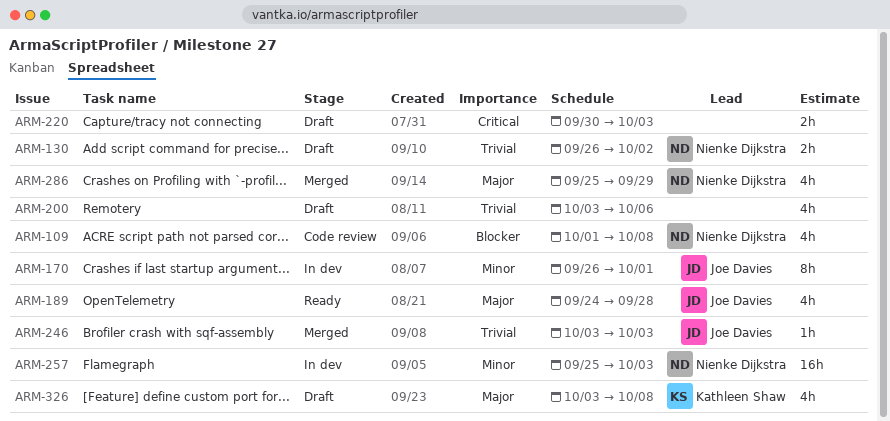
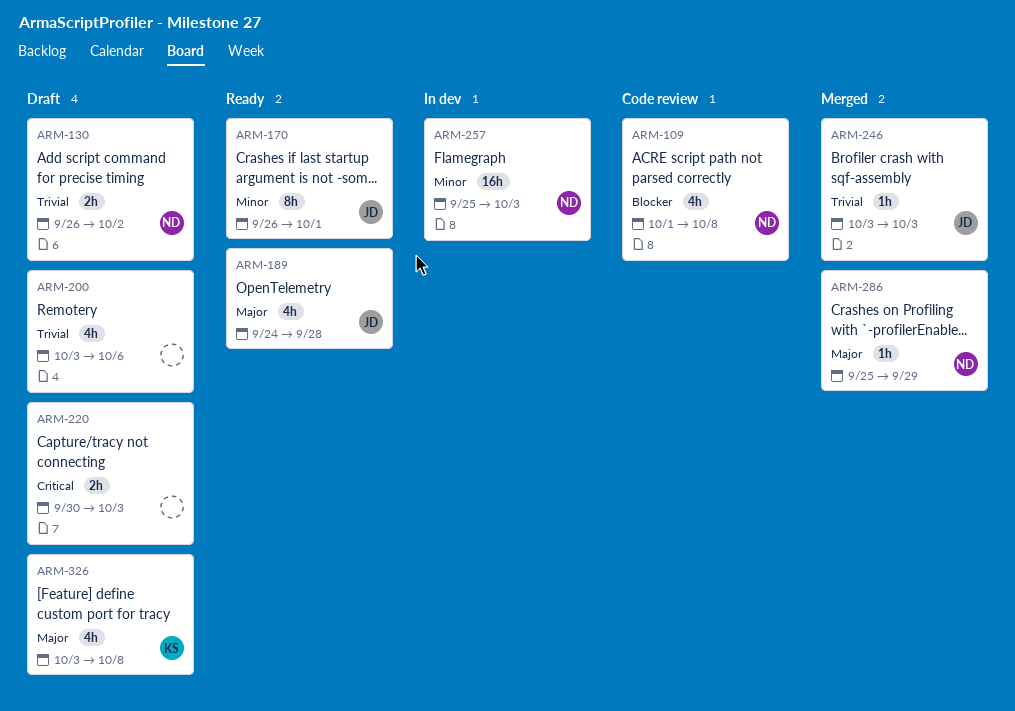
ARM-170, status: In dev -> Ready
ARM-286, estimate: 4h -> 1h

